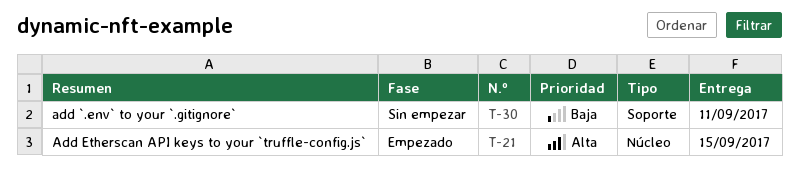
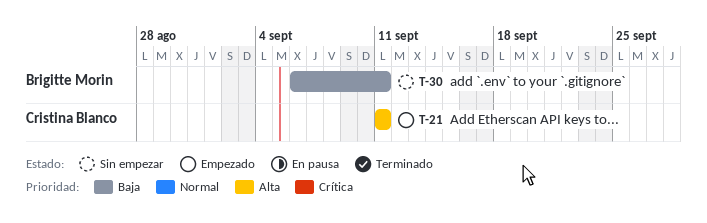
T-21, due: Sep 15 -> Sep 11

